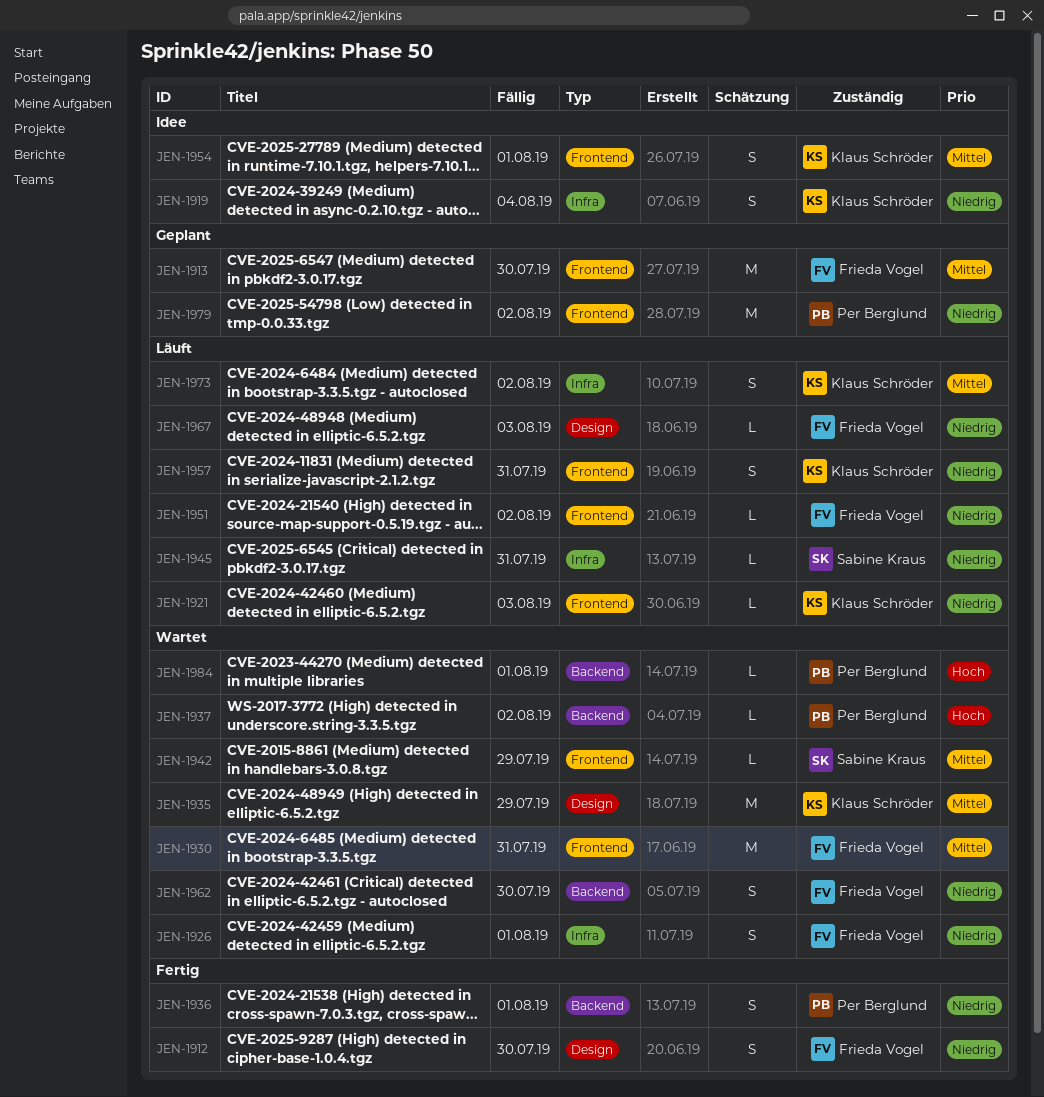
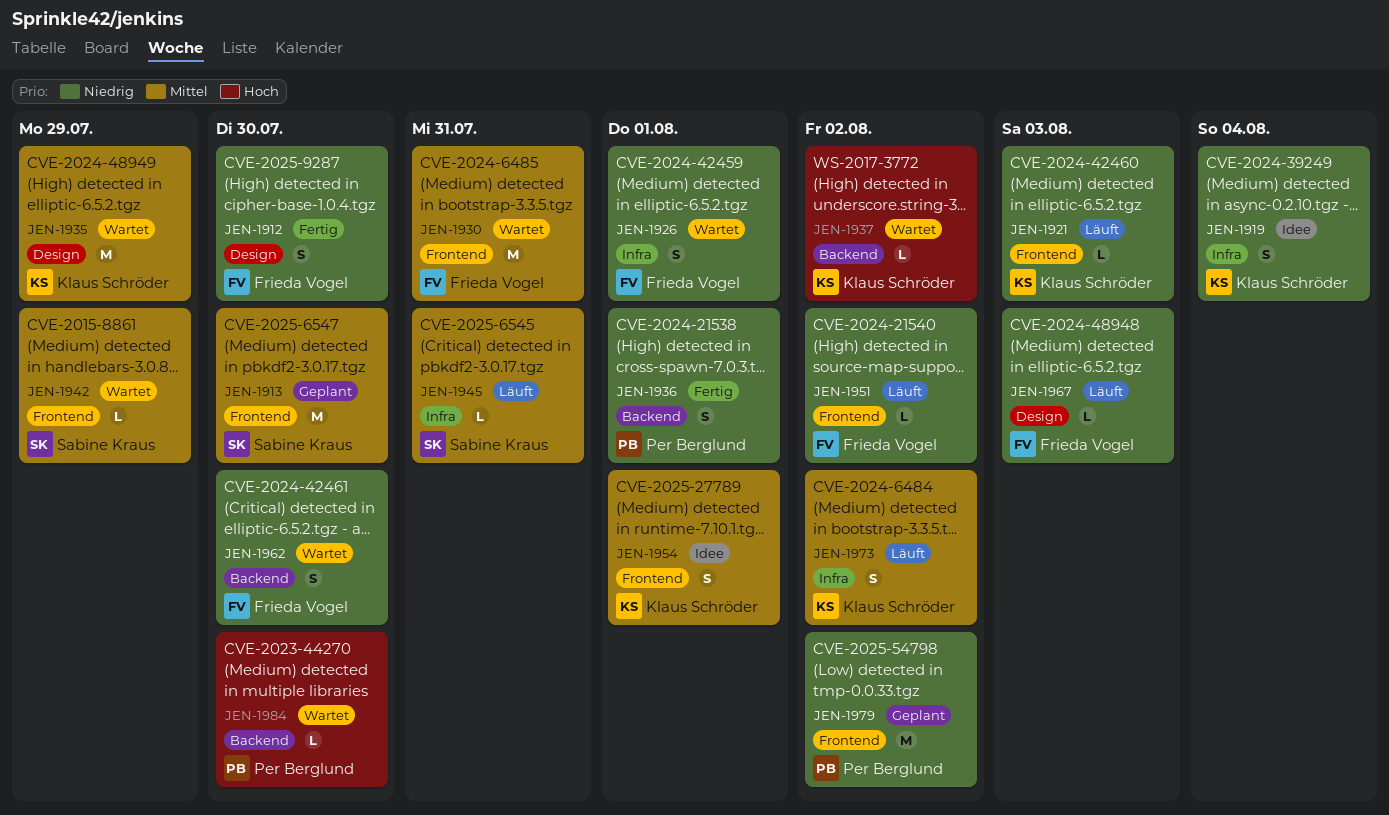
JEN-1913, owner: Frieda Vogel -> Sabine Kraus
JEN-1937, owner: Per Berglund -> Klaus Schröder
JEN-1945, priority: Niedrig -> Mittel
JEN-1957: present -> none
JEN-1984, due: Aug 1 -> Jul 30

